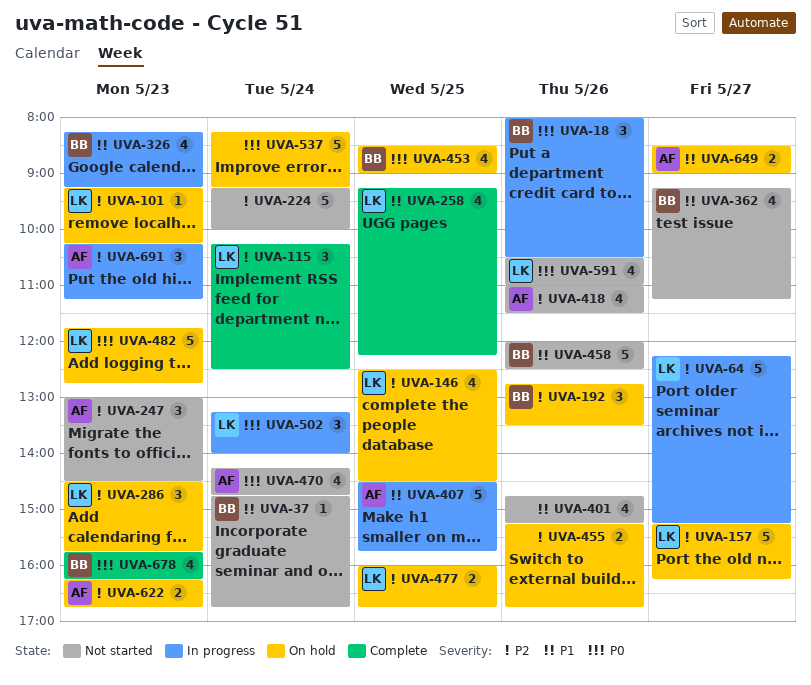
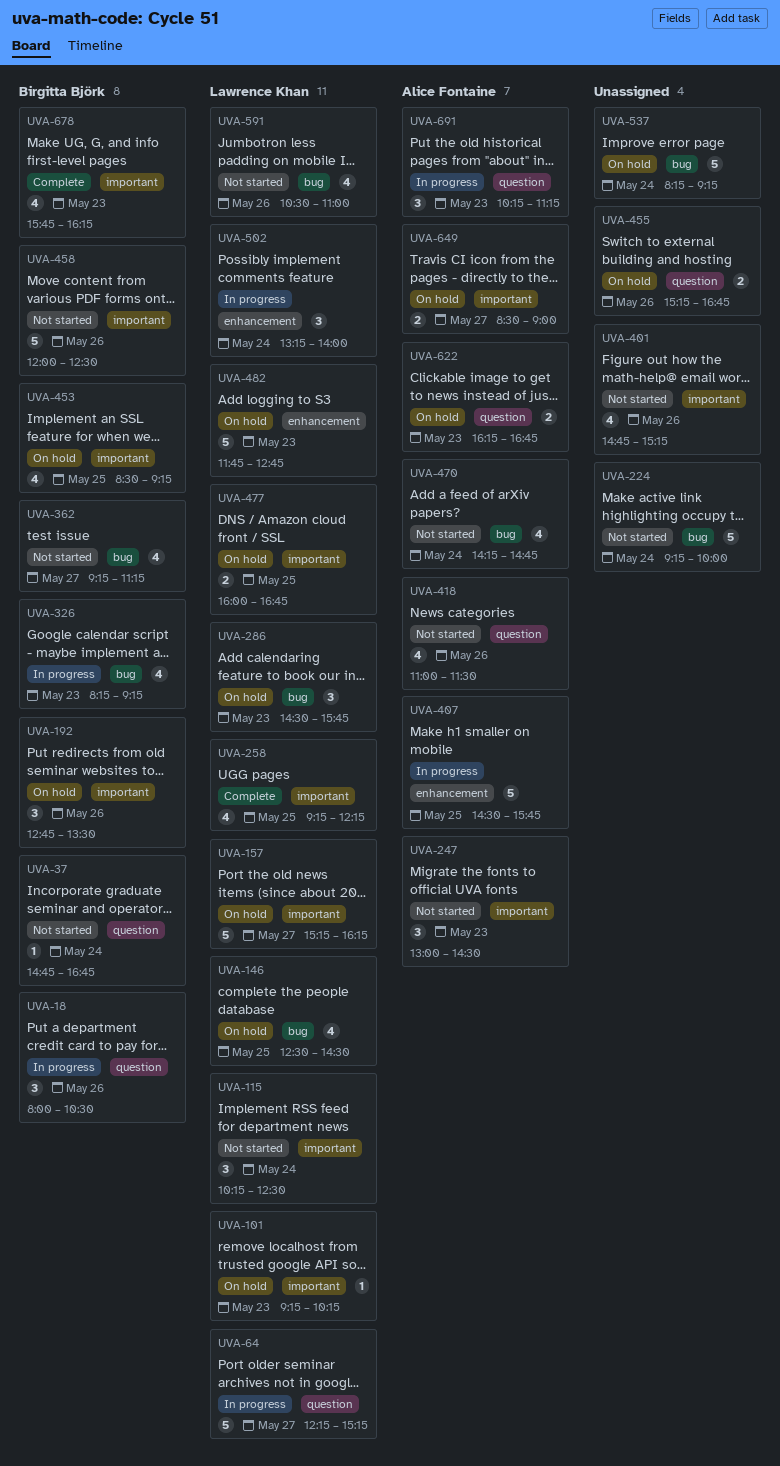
UVA-115, status: Complete -> Not started
UVA-453, ends: 09:00 -> 09:15

